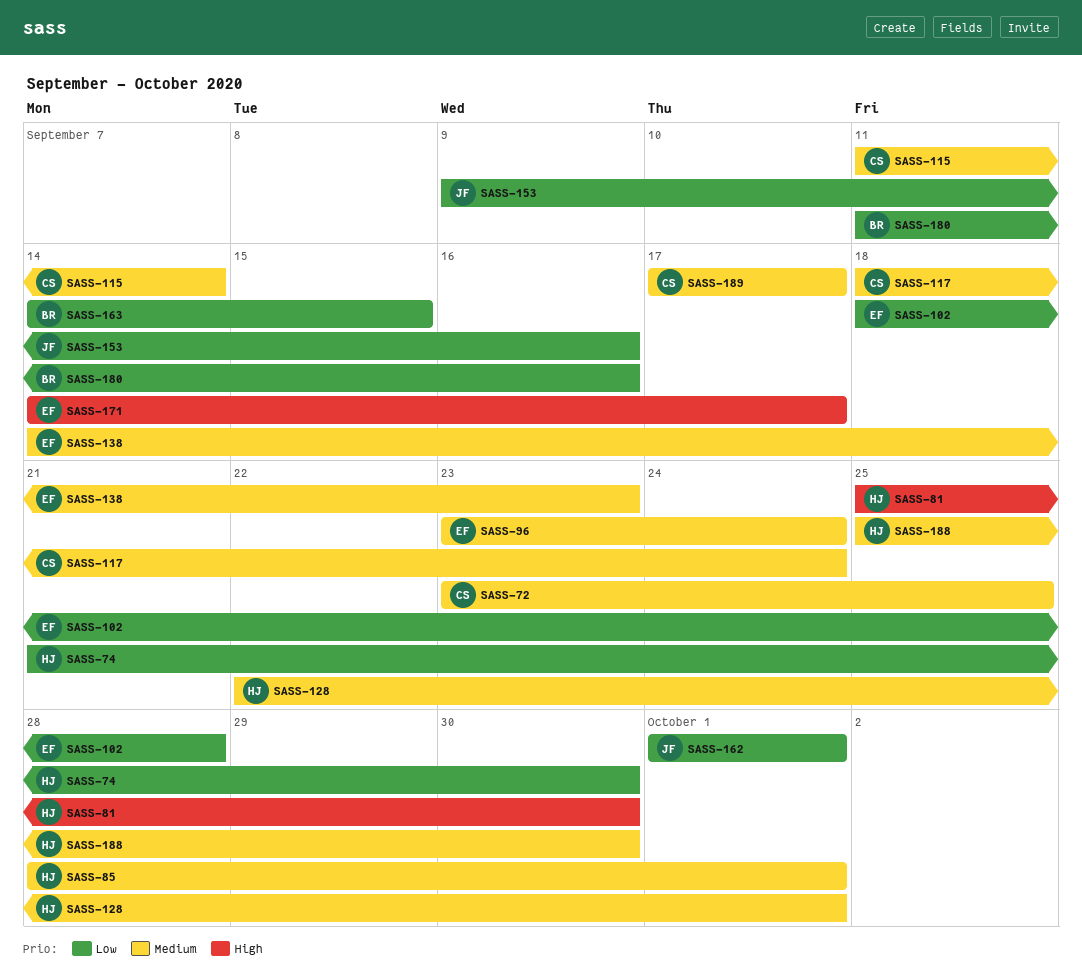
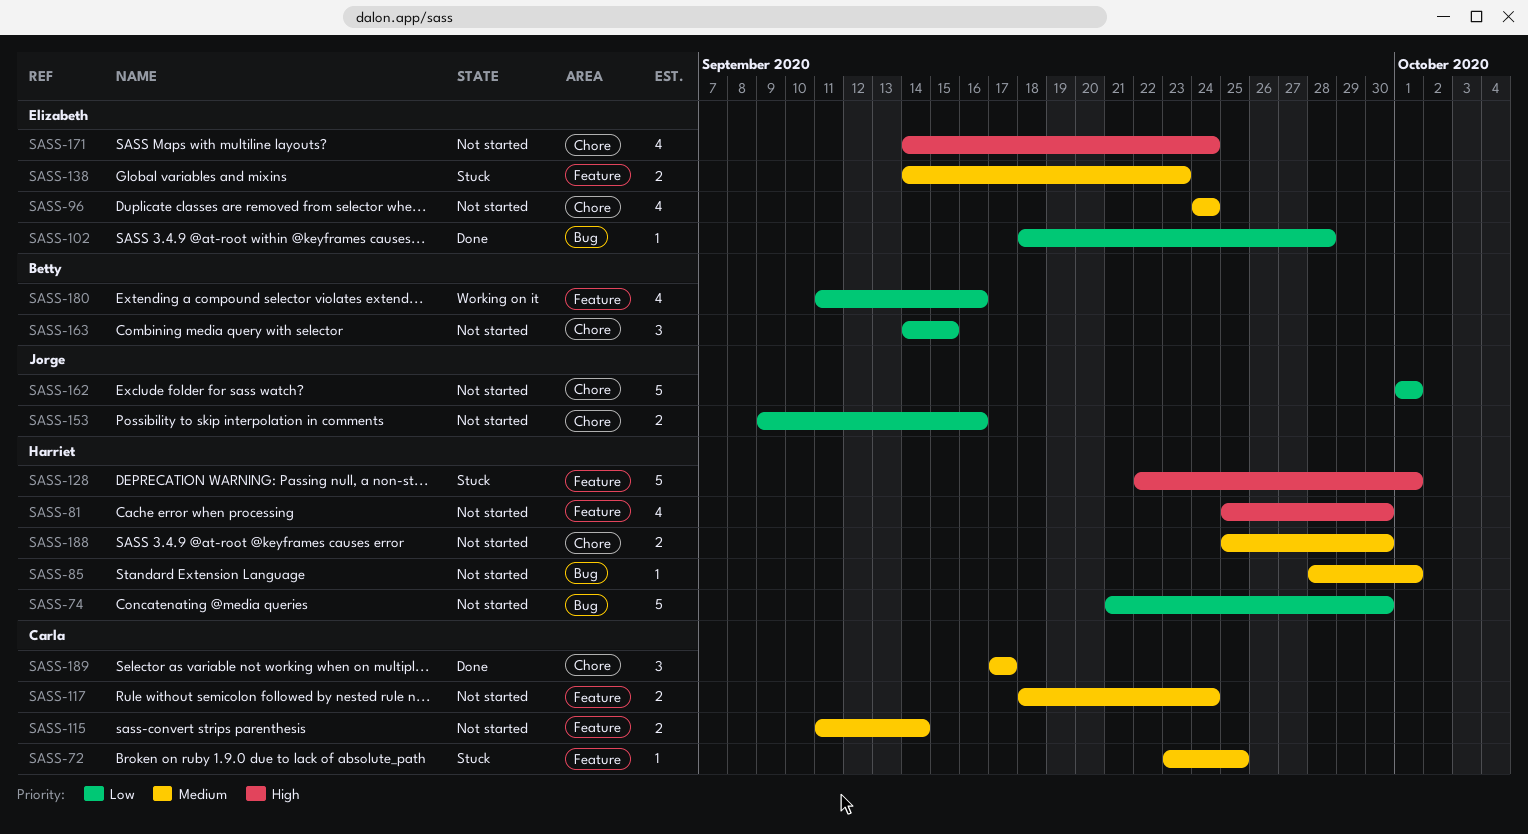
SASS-96, start: Sep 23 -> Sep 24
SASS-128, priority: Medium -> High
SASS-171, due: Sep 17 -> Sep 24

